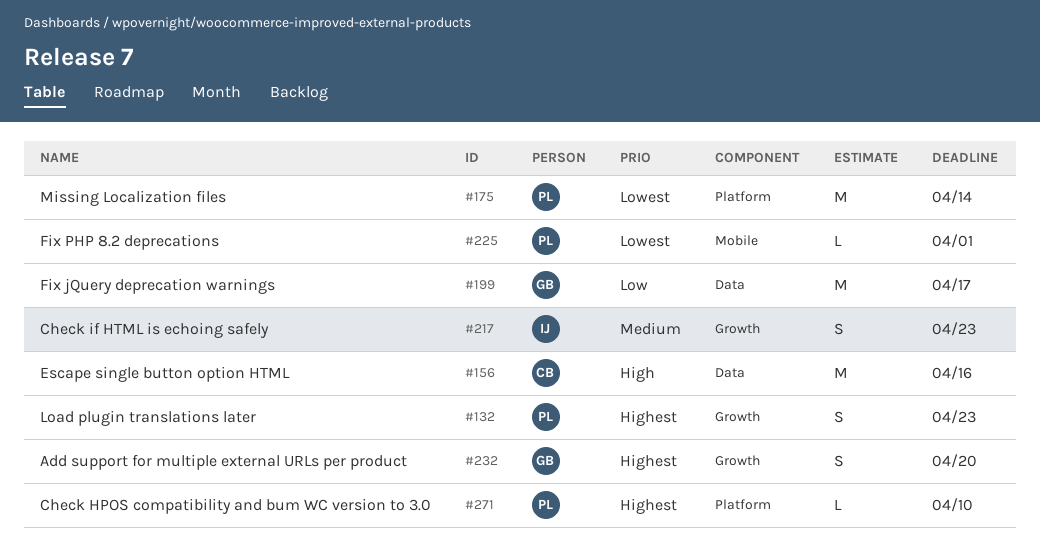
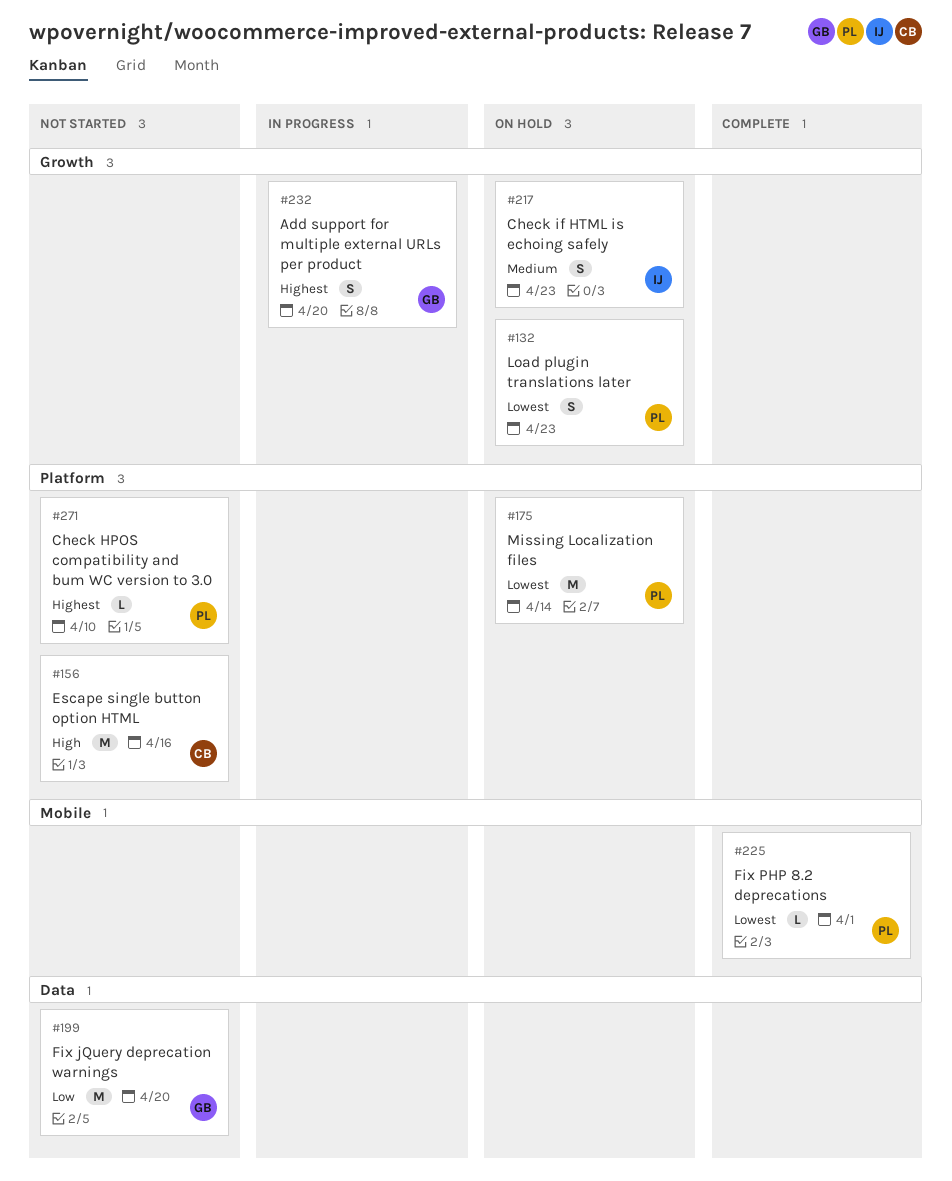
#132, priority: Highest -> Lowest
#156, label: Data -> Platform
#199, due: Apr 17 -> Apr 20

